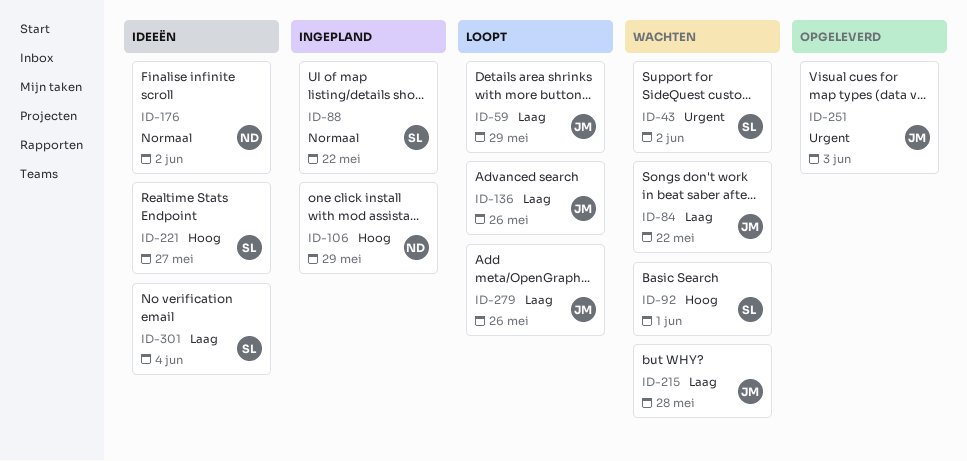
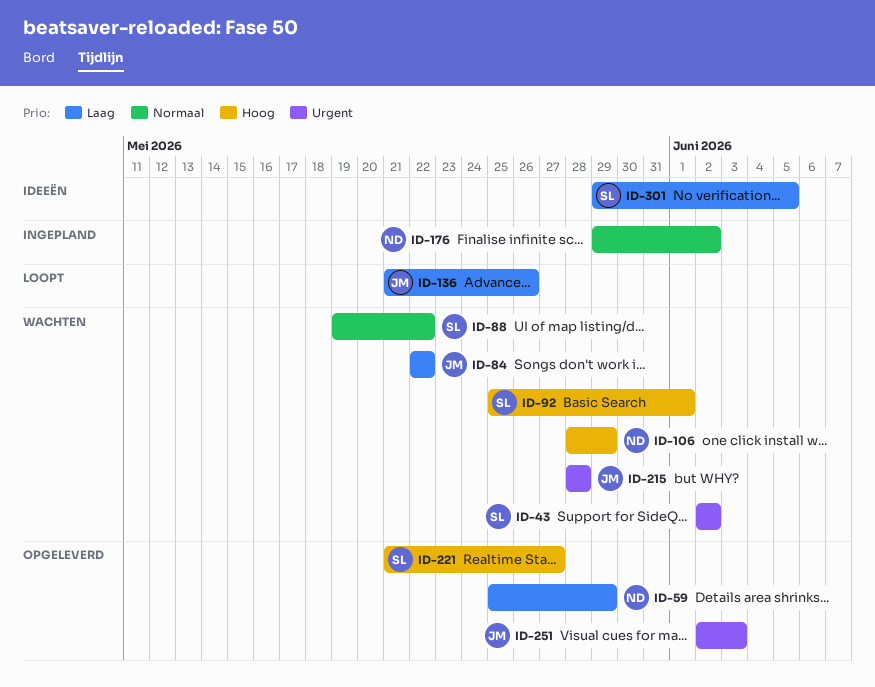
ID-59, status: Loopt -> Opgeleverd
ID-59, owner: JM -> ND
ID-88, status: Ingepland -> Wachten
ID-106, status: Ingepland -> Wachten
ID-176, status: Ideeën -> Ingepland
ID-215, priority: Laag -> Urgent
ID-221, status: Ideeën -> Opgeleverd
ID-279: present -> none
ID-301, due: Jun 4 -> Jun 5

